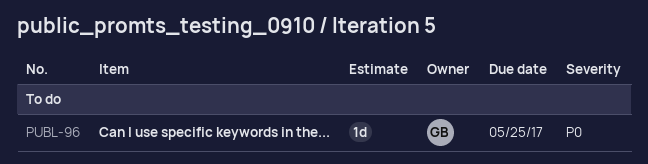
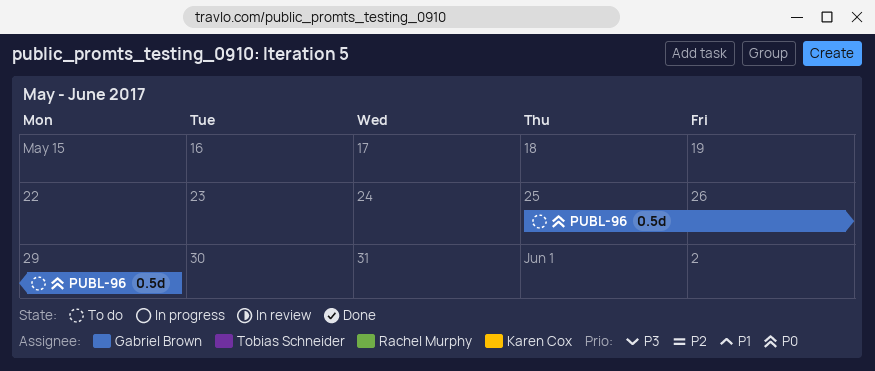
PUBL-96, estimate: 1d -> 0.5d
PUBL-96, due: May 25 -> May 29

